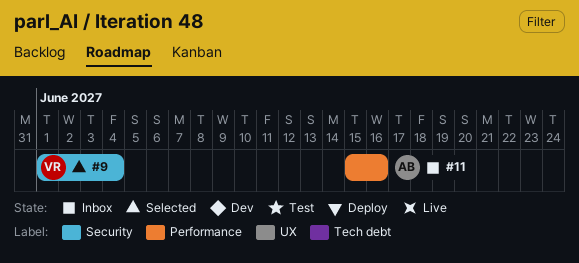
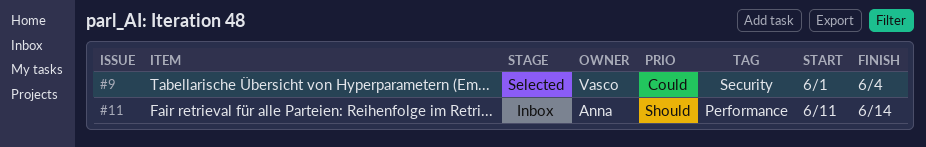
#11, start: Jun 15 -> Jun 11
#11, due: Jun 16 -> Jun 14

